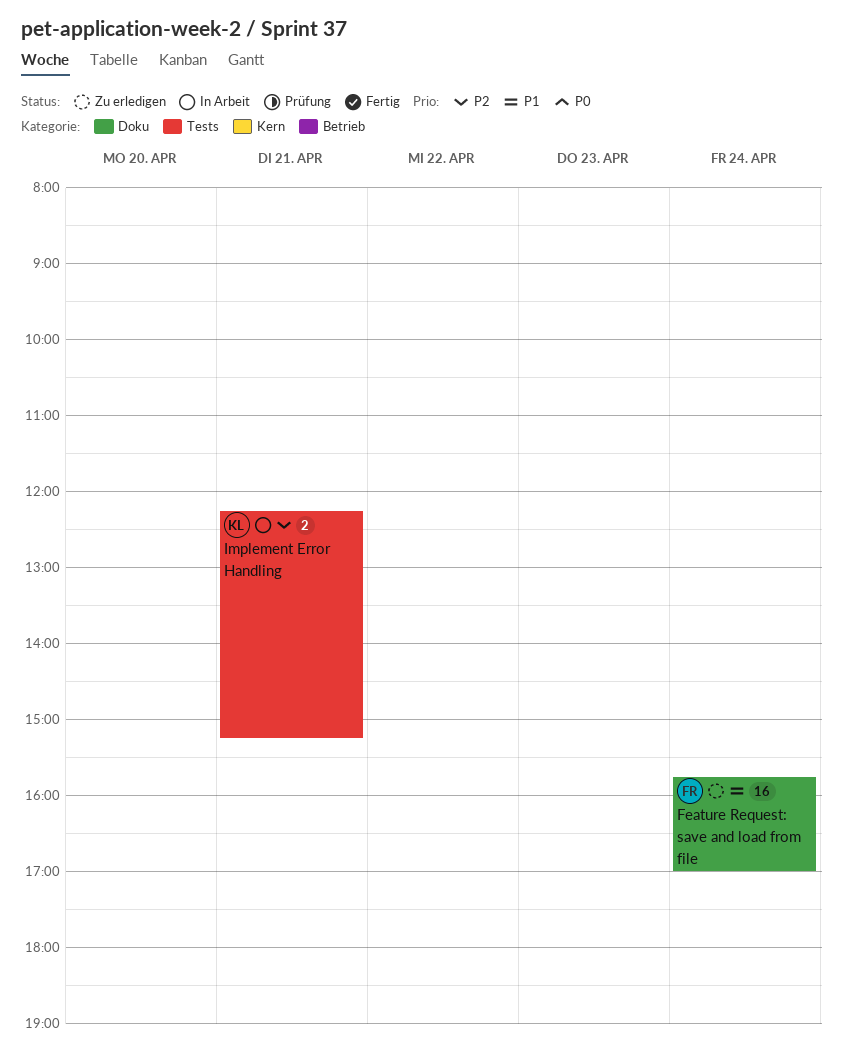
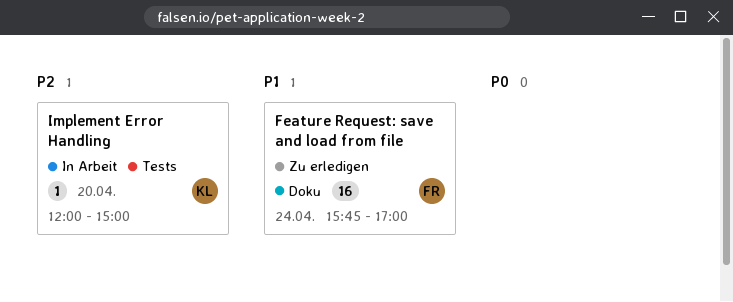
Implement Error Handling, estimate: 2 -> 1
Implement Error Handling, day: Apr 21 -> Apr 20
Implement Error Handling, begins: 12:15 -> 12:00
Implement Error Handling, ends: 15:15 -> 15:00

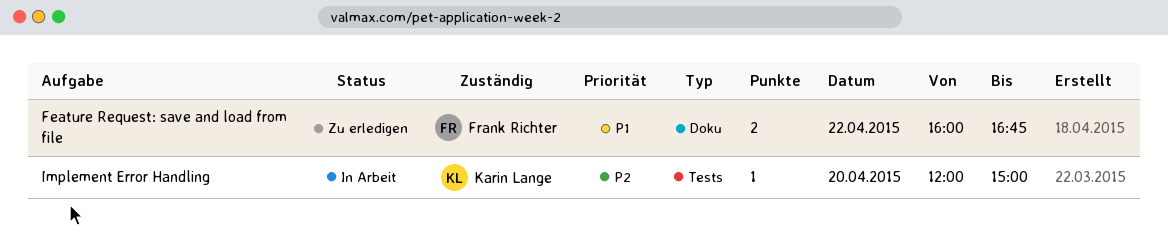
Feature Request: save and load from file, estimate: 16 -> 2
Feature Request: save and load from file, day: Apr 24 -> Apr 22
Feature Request: save and load from file, begins: 15:45 -> 16:00
Feature Request: save and load from file, ends: 17:00 -> 16:45

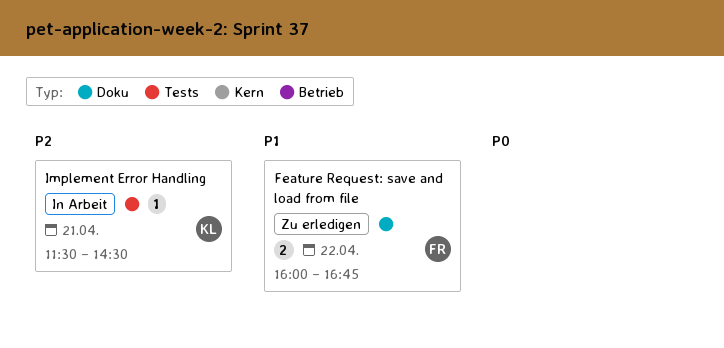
Implement Error Handling, day: Apr 20 -> Apr 21
Implement Error Handling, begins: 12:00 -> 11:30
Implement Error Handling, ends: 15:00 -> 14:30

